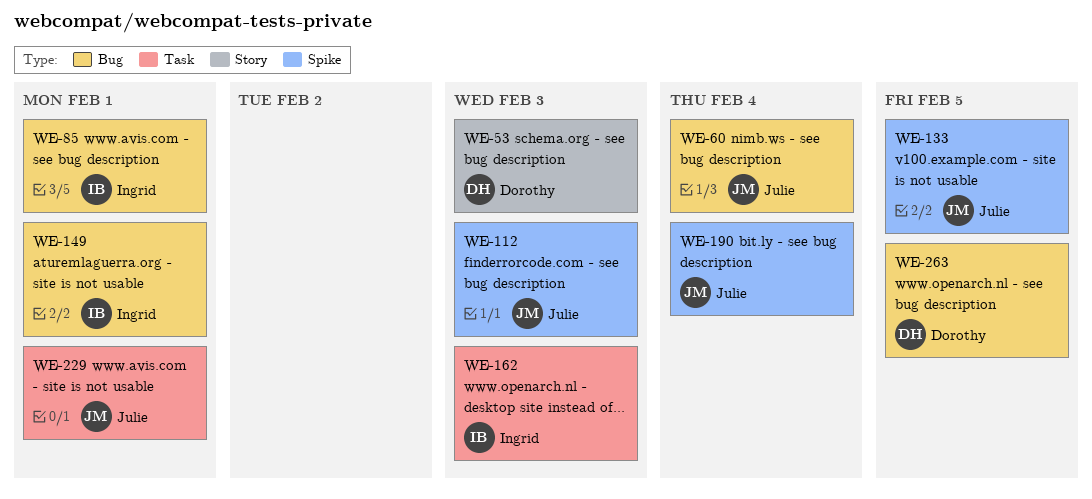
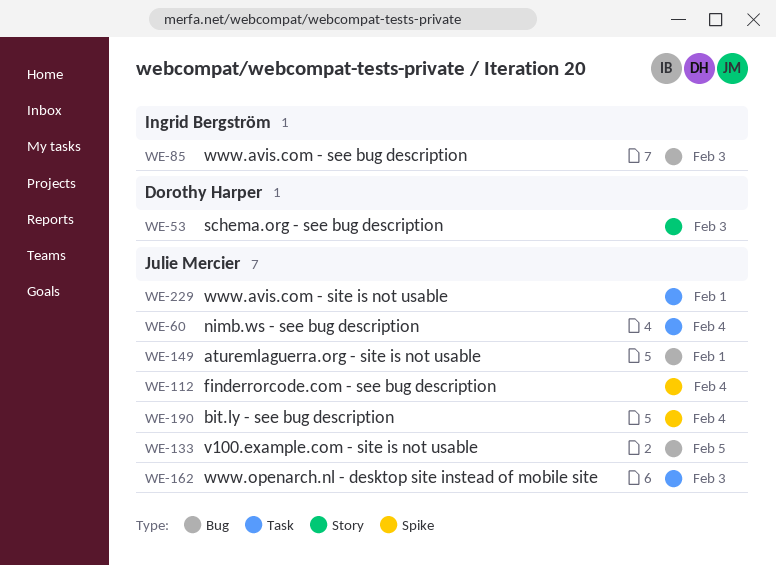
WE-60, label: Bug -> Task
WE-85, due: Feb 1 -> Feb 3
WE-112, due: Feb 3 -> Feb 4
WE-133, label: Spike -> Bug
WE-149, owner: Ingrid Bergström -> Julie Mercier
WE-162, owner: Ingrid Bergström -> Julie Mercier
WE-263: present -> none

